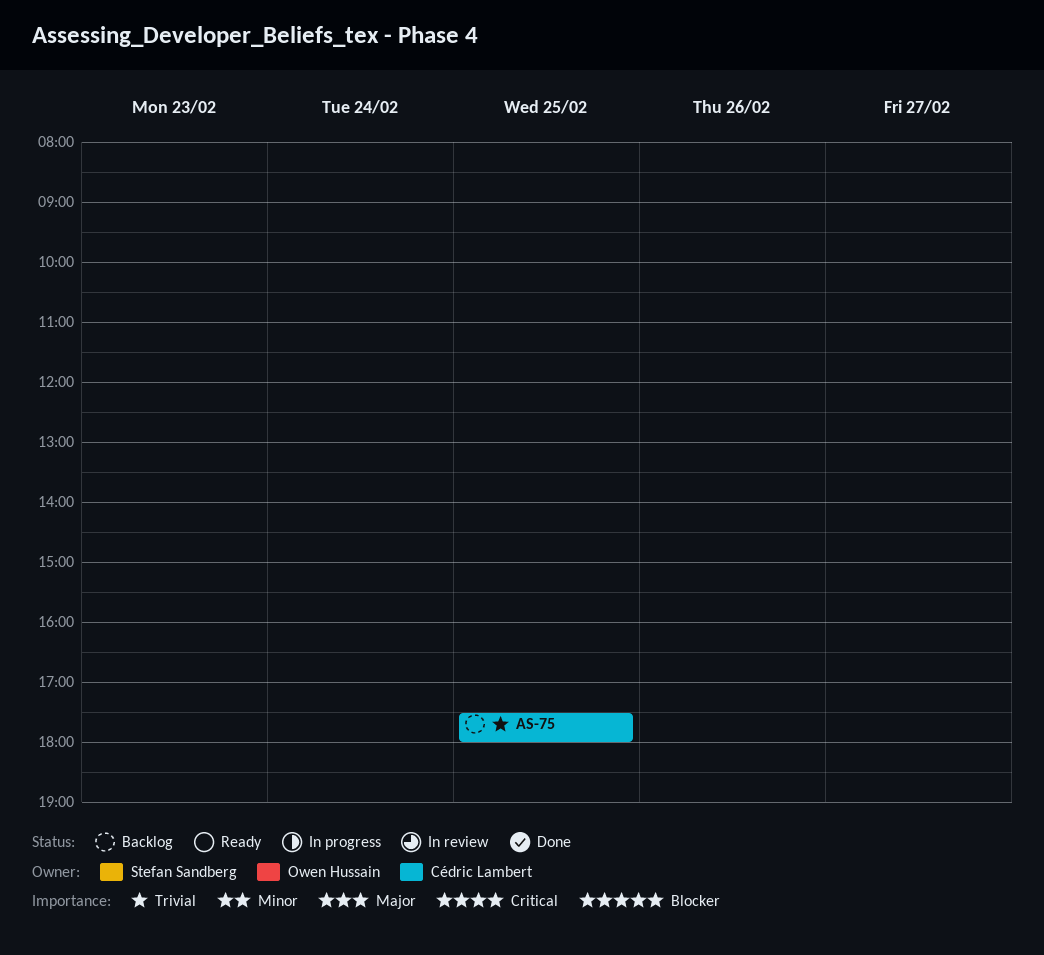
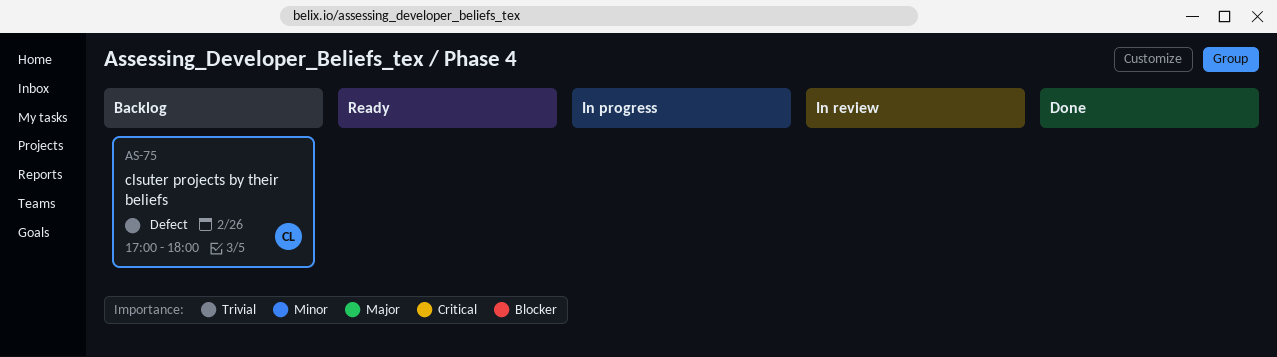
AS-75, day: Feb 25 -> Feb 26
AS-75, begins: 17:30 -> 17:00

